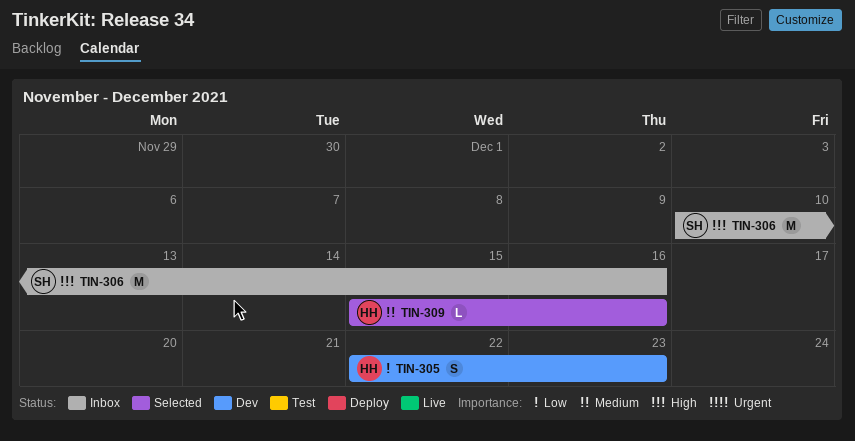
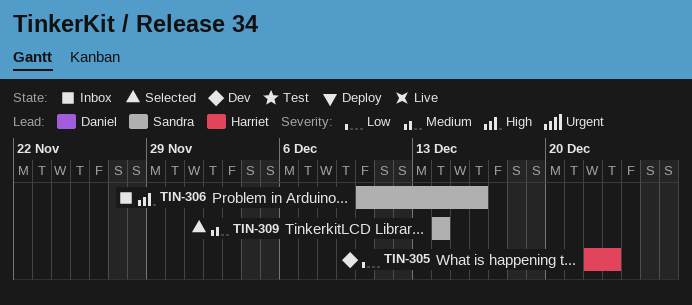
TIN-309, owner: Harriet -> Sandra
TIN-309, start: Dec 15 -> Dec 14
TIN-309, due: Dec 16 -> Dec 14

